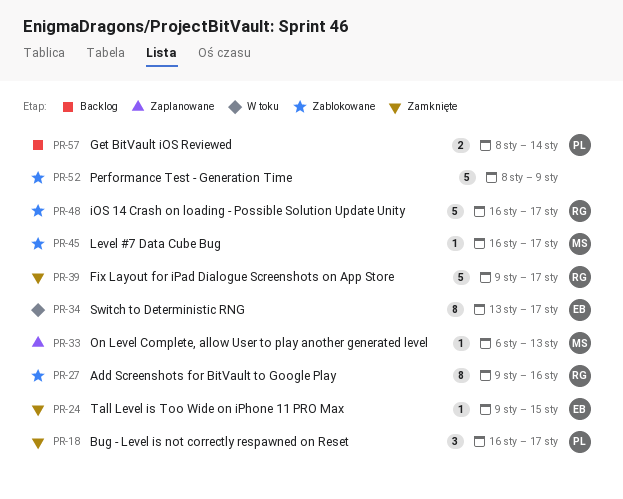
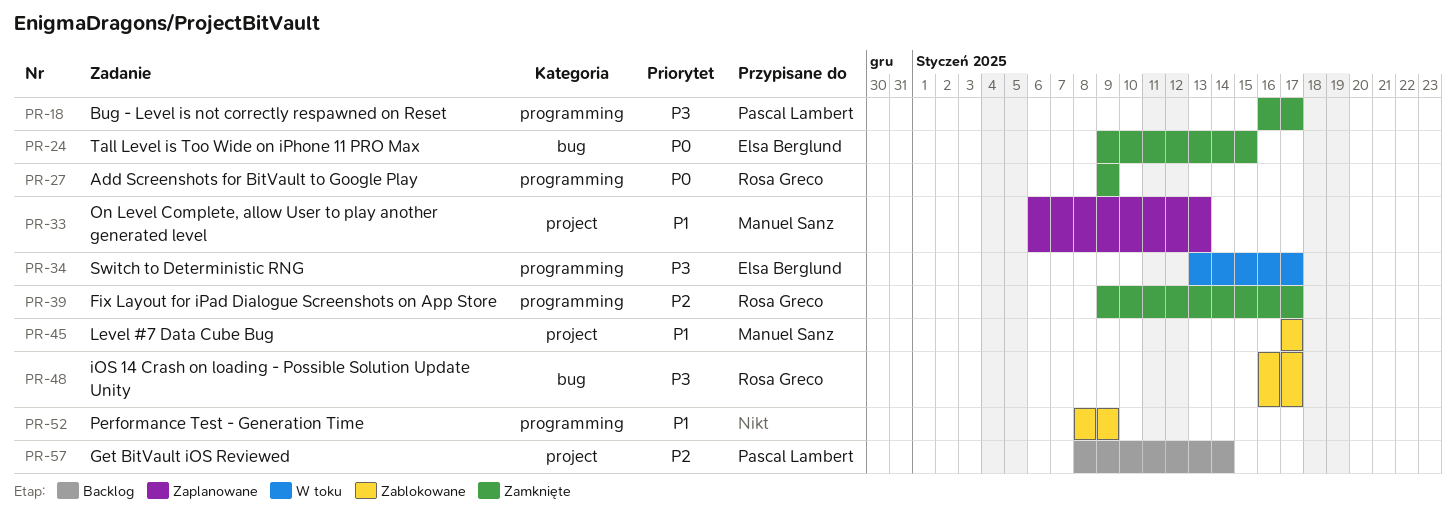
PR-27, status: Zablokowane -> Zamknięte
PR-27, due: Jan 16 -> Jan 9
PR-45, start: Jan 16 -> Jan 17

